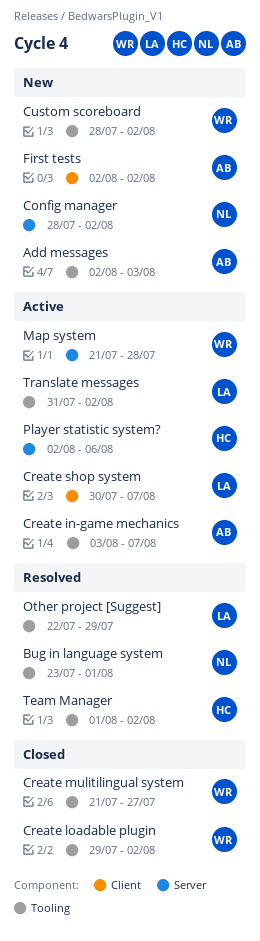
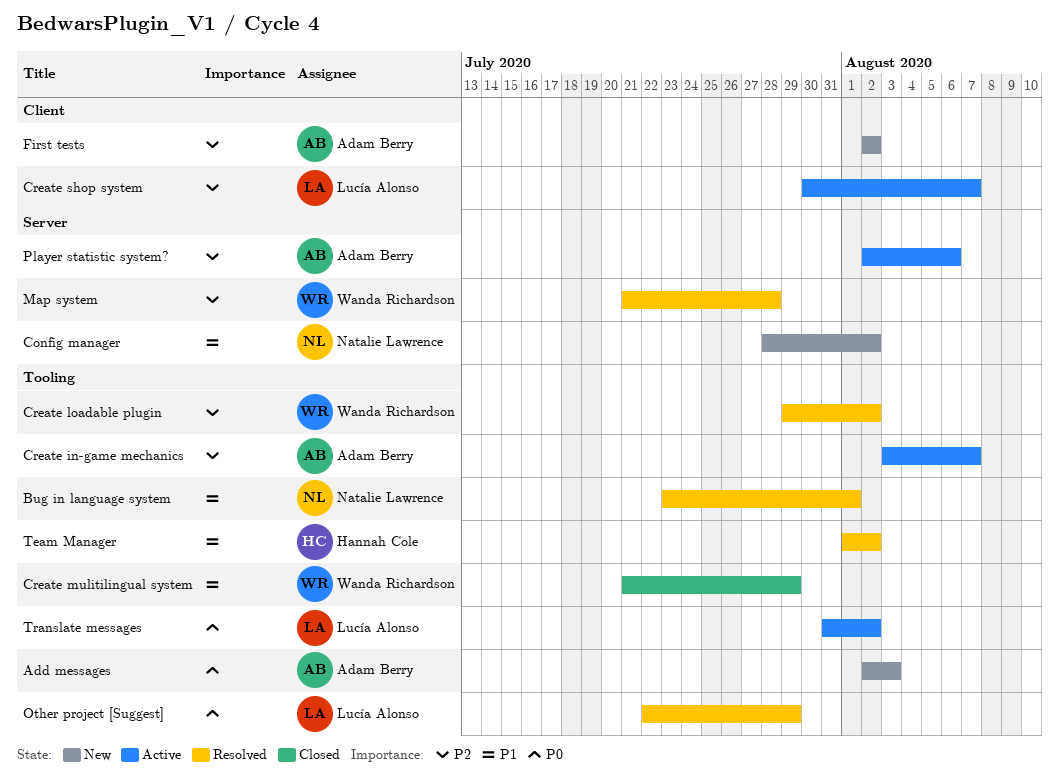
Create loadable plugin, status: Closed -> Resolved
Create mulitilingual system, due: Jul 27 -> Jul 29
Custom scoreboard: present -> none
Map system, status: Active -> Resolved
Player statistic system?, owner: Hannah Cole -> Adam Berry

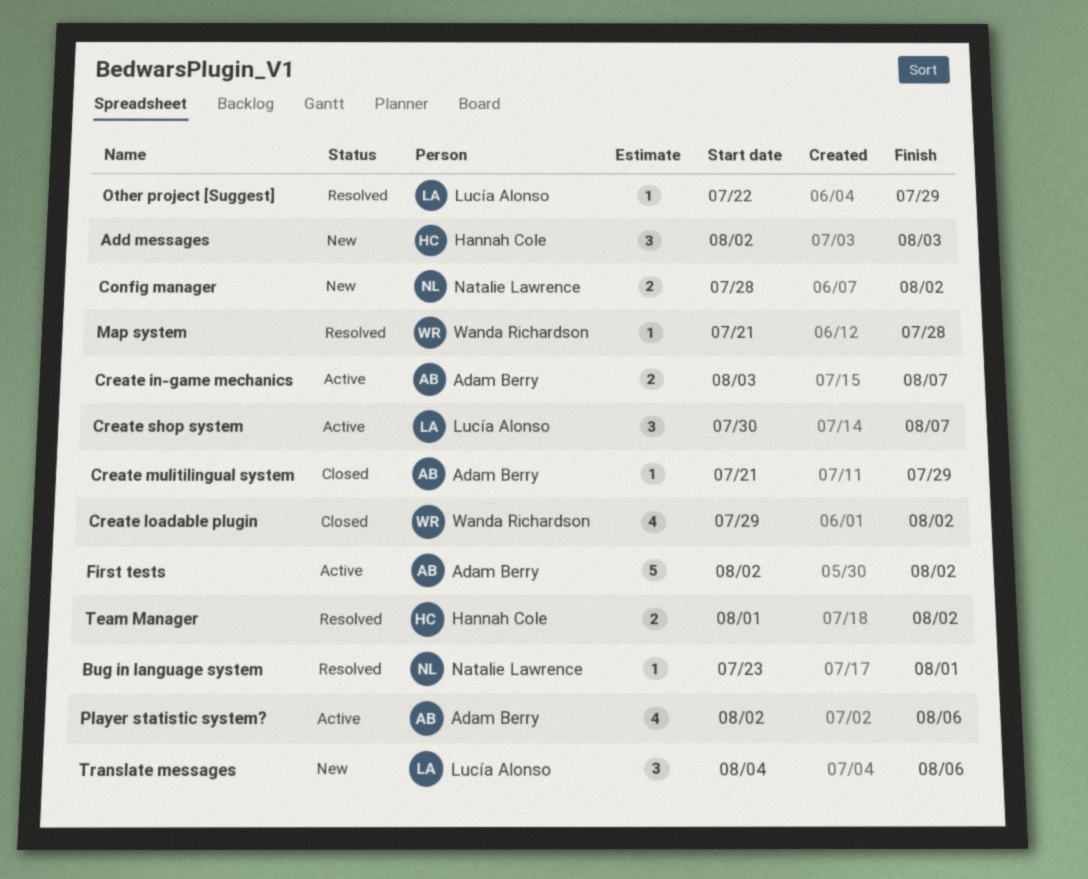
Add messages, owner: Adam Berry -> Hannah Cole
Create loadable plugin, status: Resolved -> Closed
Create mulitilingual system, owner: Wanda Richardson -> Adam Berry
First tests, status: New -> Active
Translate messages, status: Active -> New
Translate messages, start: Jul 31 -> Aug 4
Translate messages, due: Aug 2 -> Aug 6

